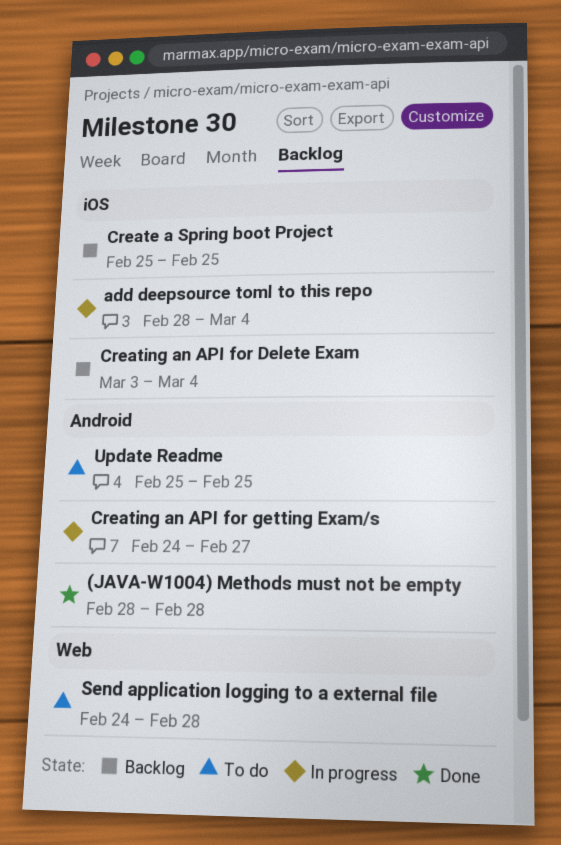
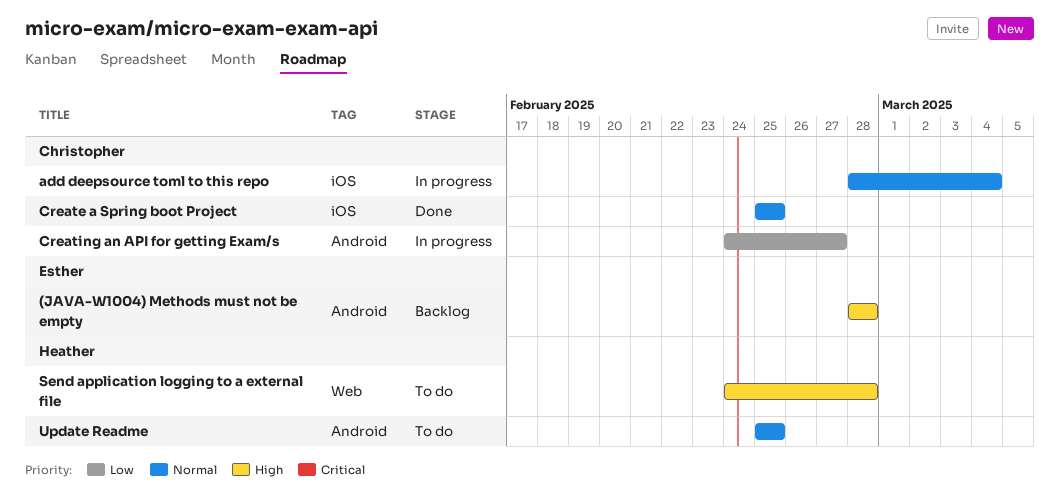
(JAVA-W1004) Methods must not be empty, status: Done -> Backlog
Create a Spring boot Project, status: Backlog -> Done
Creating an API for Delete Exam: present -> none

